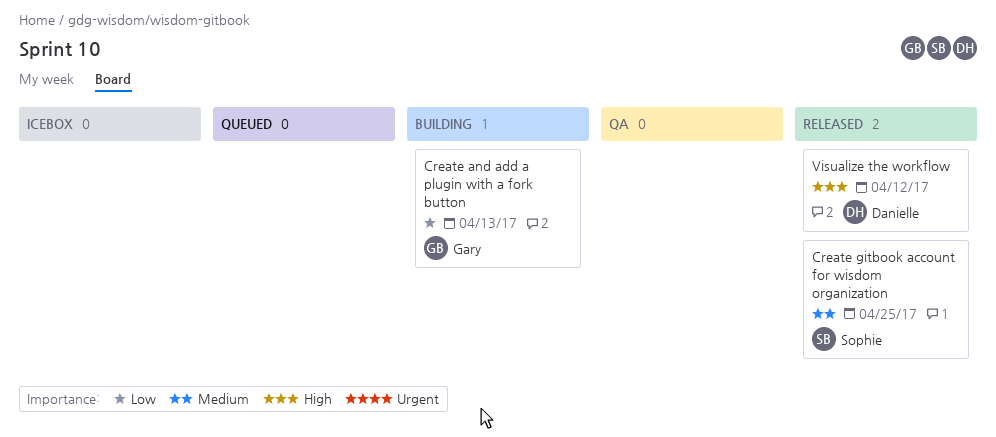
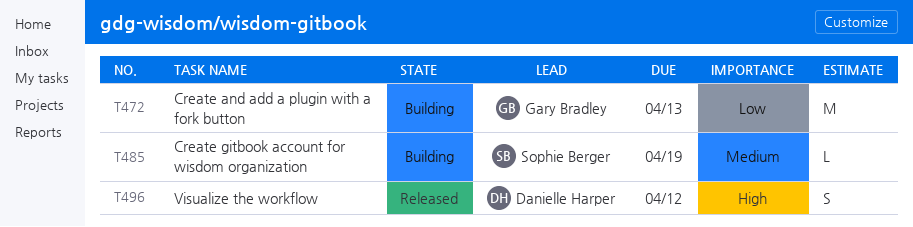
Create gitbook account for wisdom organization, status: Released -> Building
Create gitbook account for wisdom organization, due: Apr 25 -> Apr 19

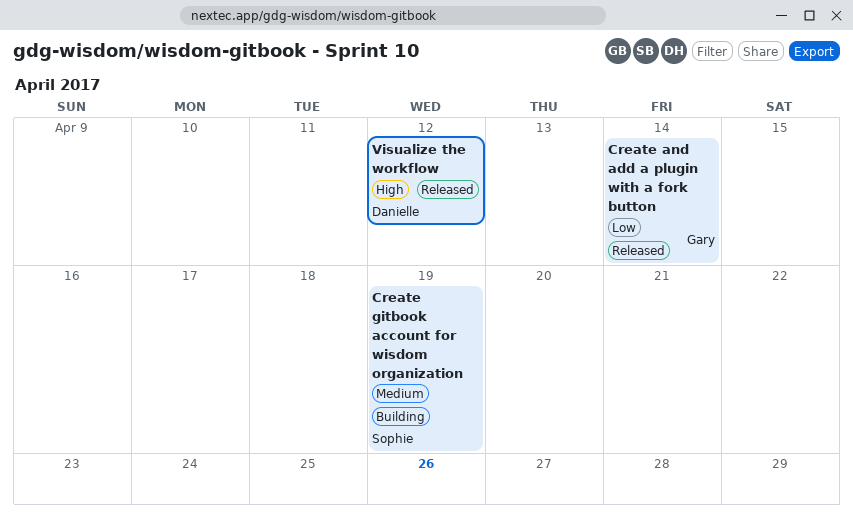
Create and add a plugin with a fork button, status: Building -> Released
Create and add a plugin with a fork button, due: Apr 13 -> Apr 14

